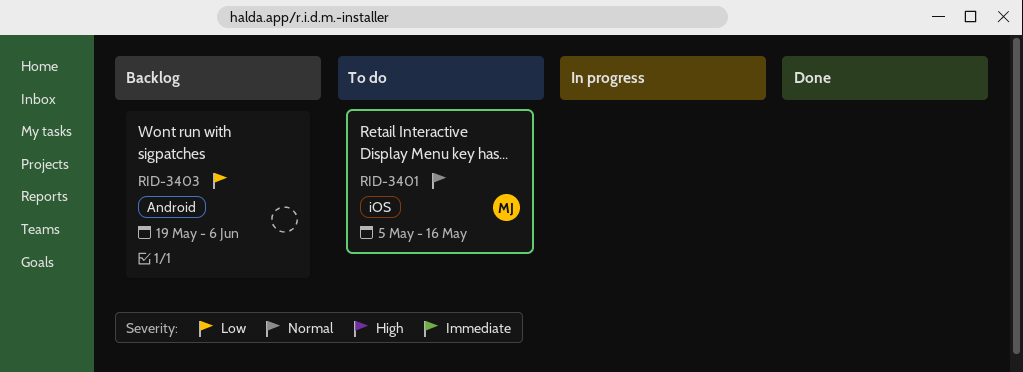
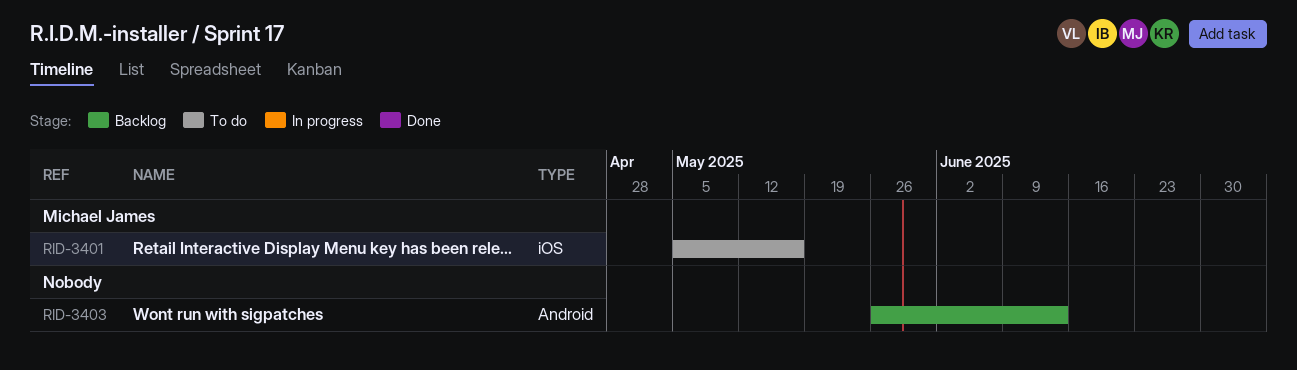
RID-3403, start: May 19 -> May 26
RID-3403, due: Jun 6 -> Jun 13

